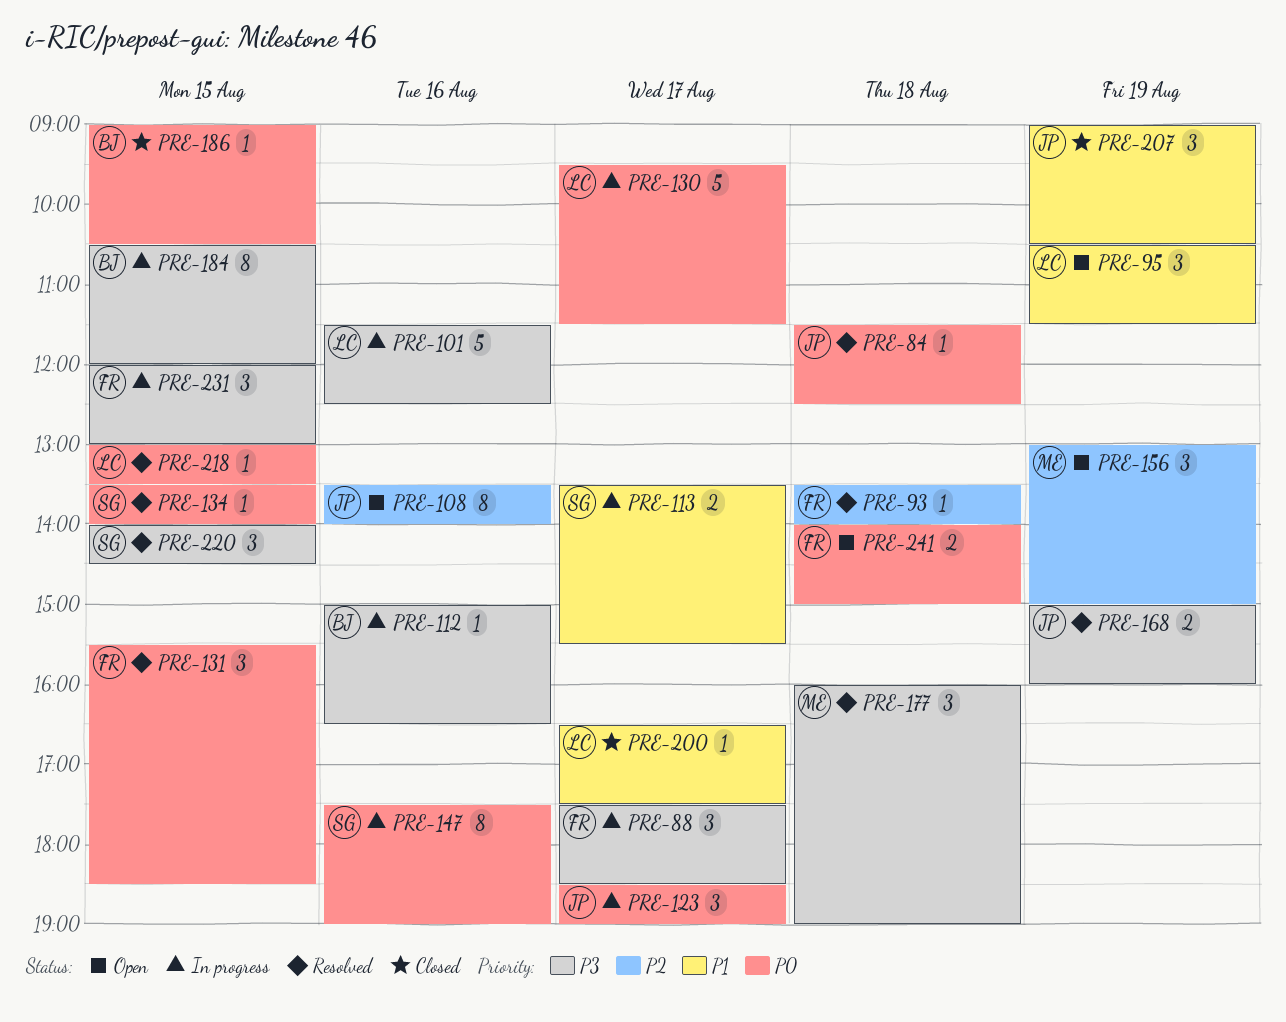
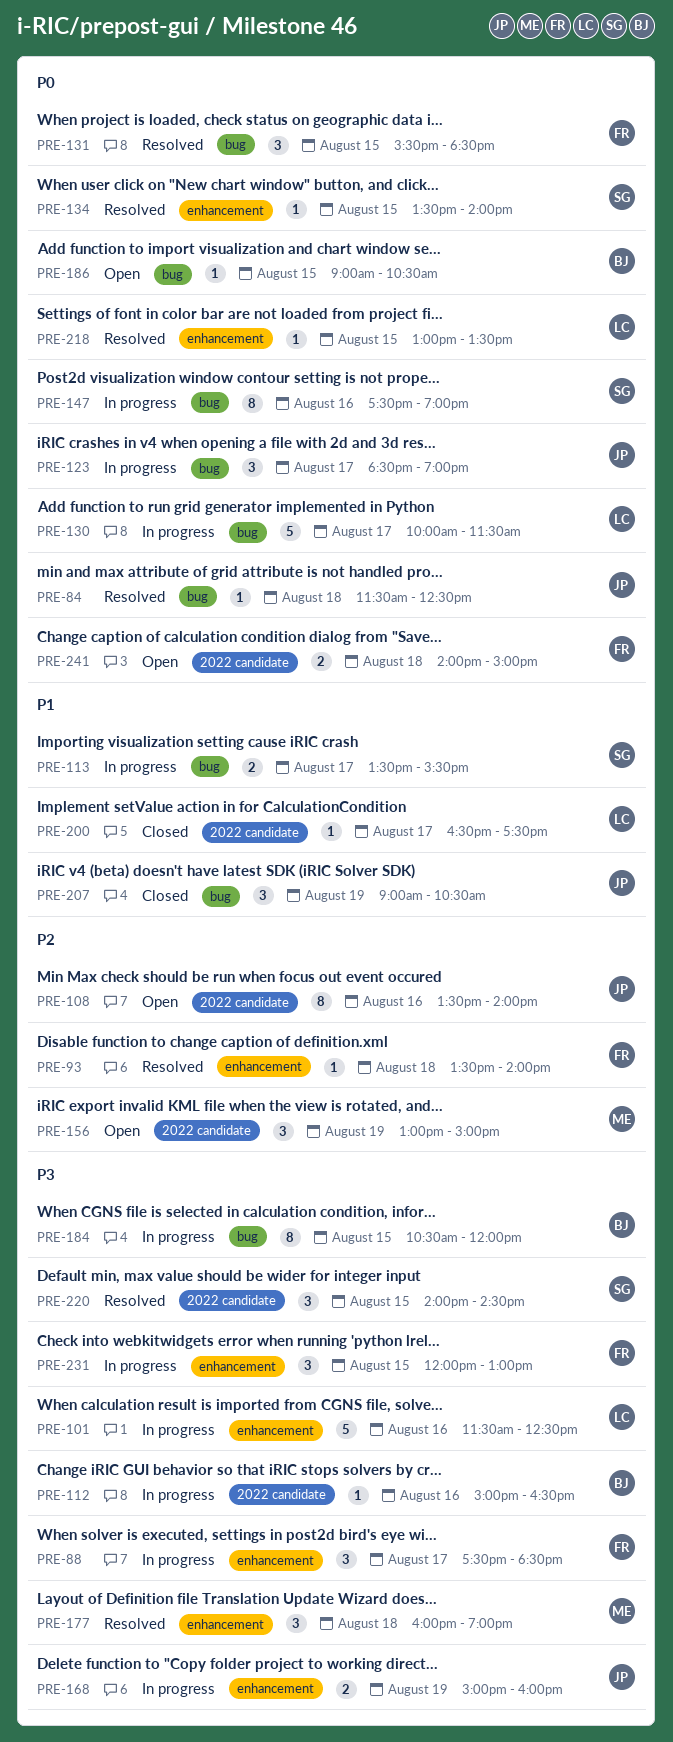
PRE-95: present -> none
PRE-130, begins: 09:30 -> 10:00
PRE-168, status: Resolved -> In progress
PRE-186, status: Closed -> Open

